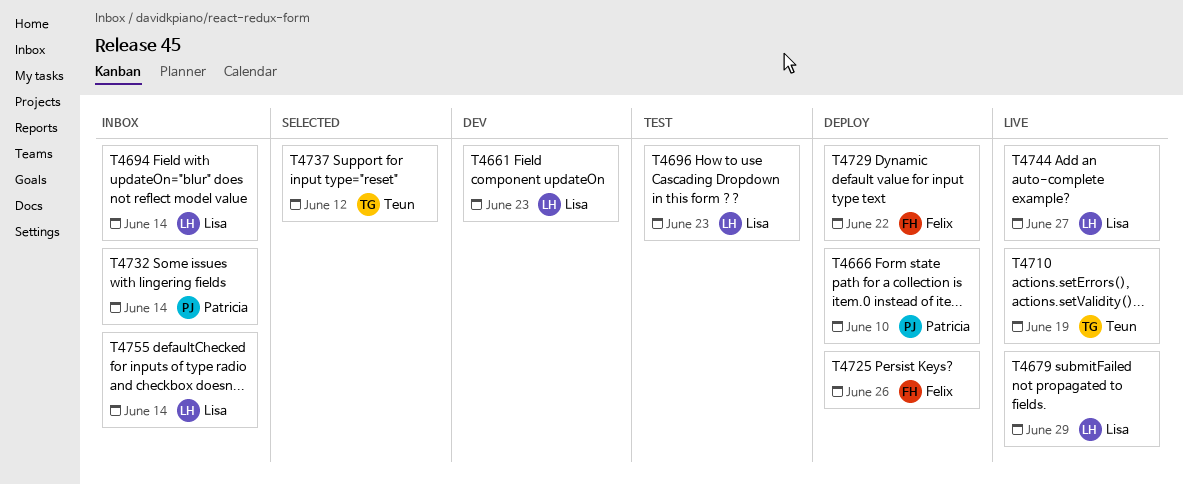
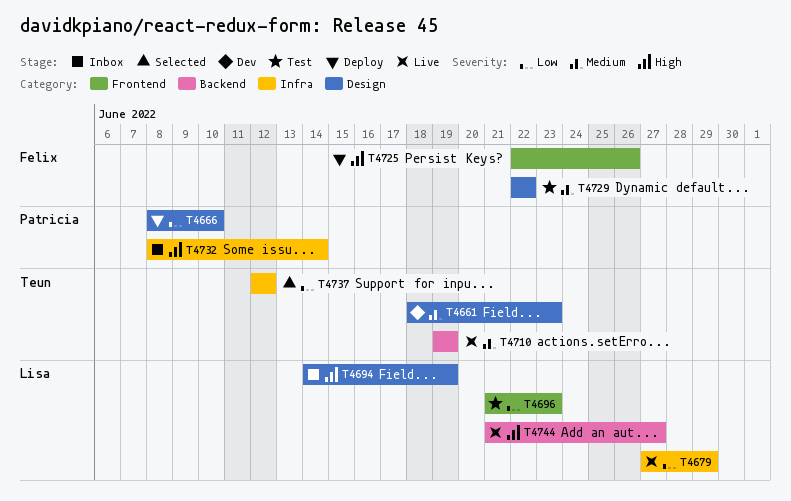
T4661, owner: Lisa -> Teun
T4694, due: Jun 14 -> Jun 19
T4729, status: Deploy -> Test
T4755: present -> none

